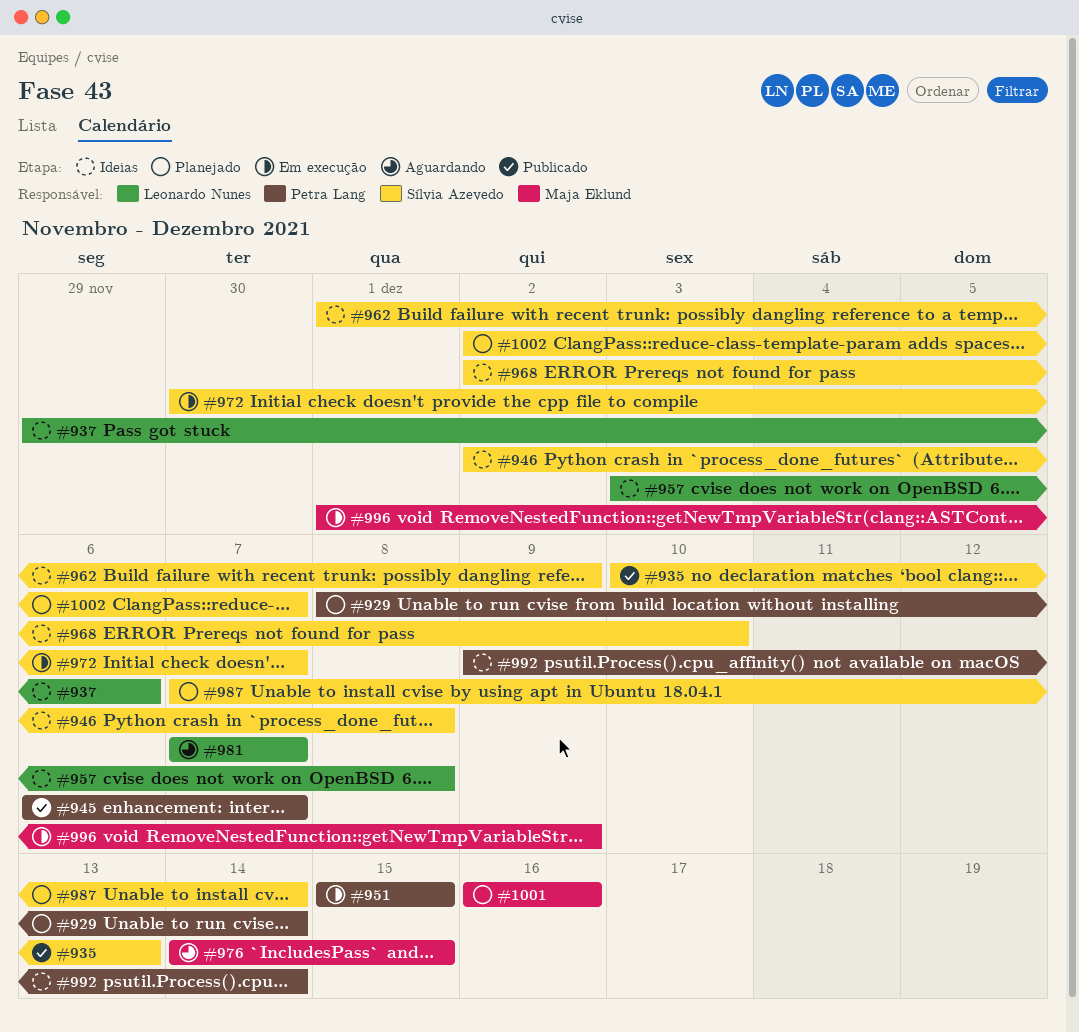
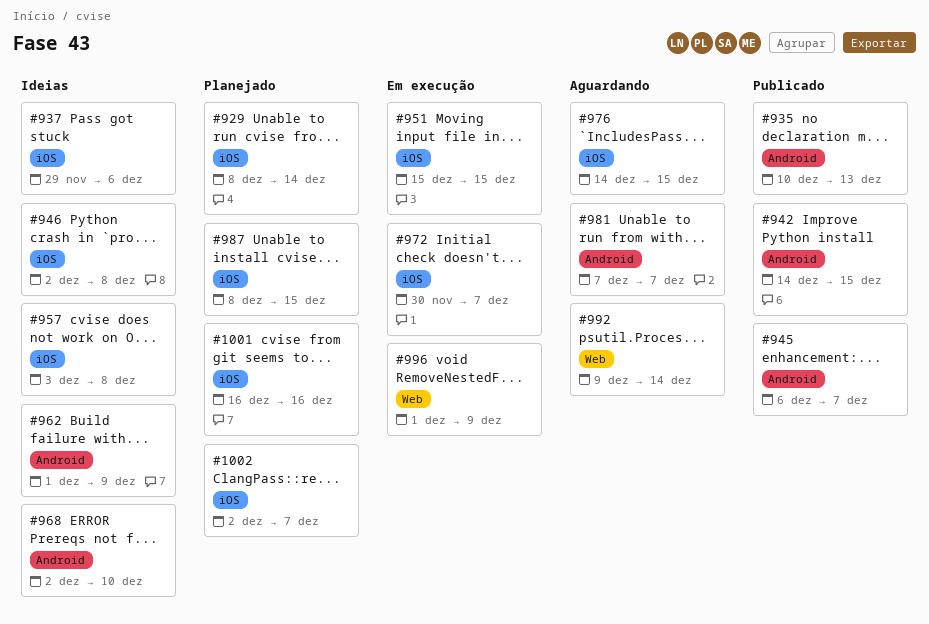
#942: none -> present
#987, start: Dec 7 -> Dec 8
#987, due: Dec 14 -> Dec 15
#992, status: Ideias -> Aguardando

